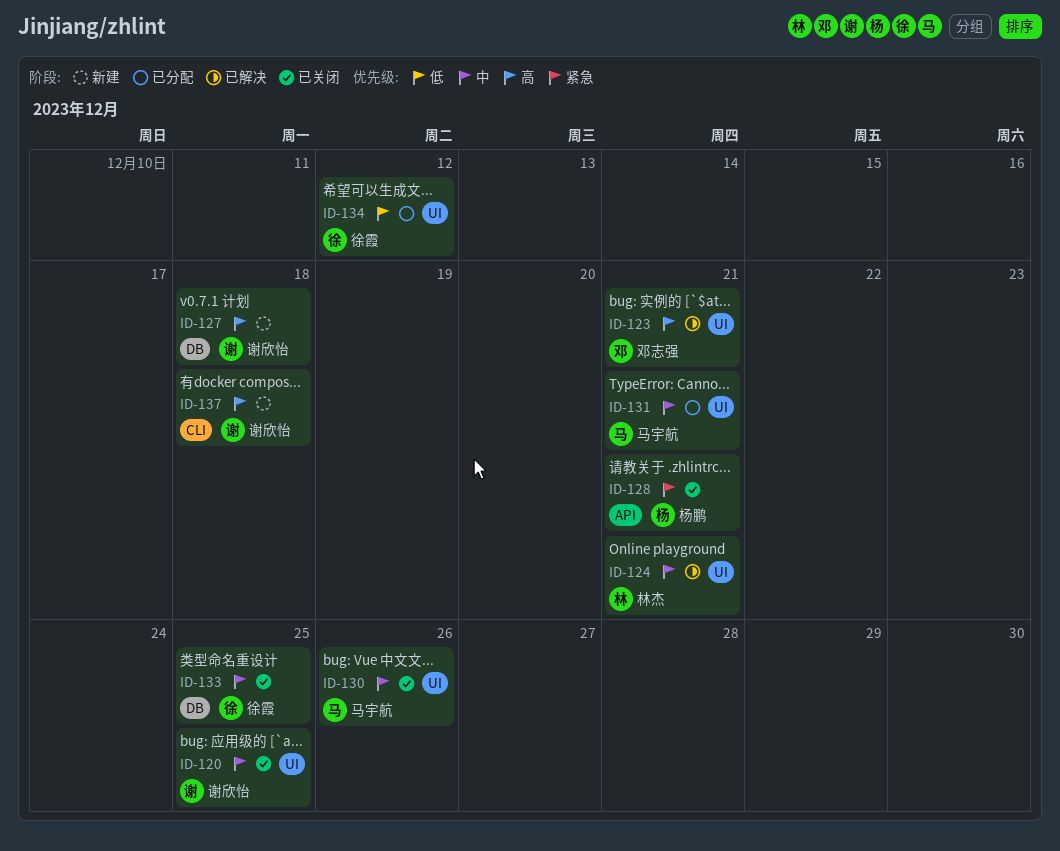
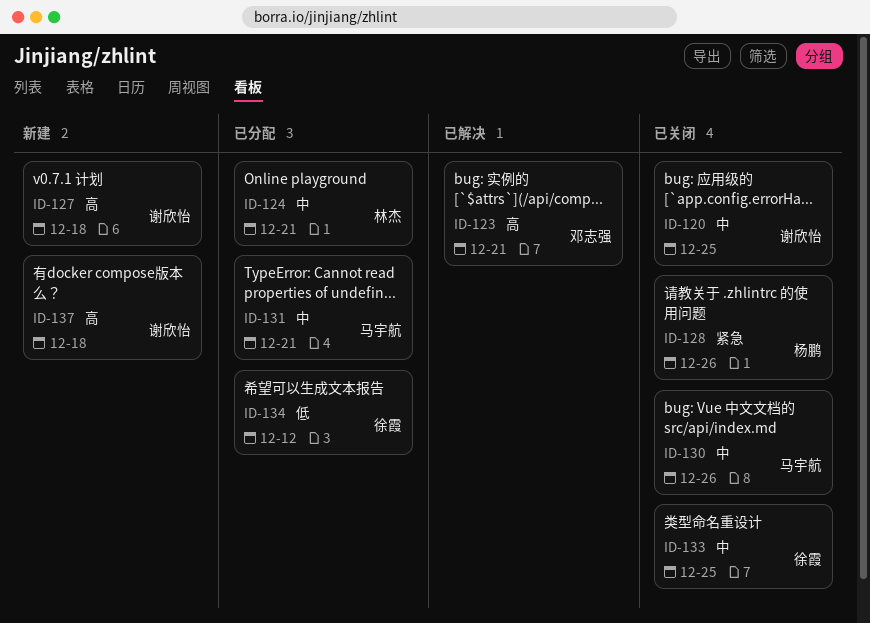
ID-124, status: 已解决 -> 已分配
ID-128, due: Dec 21 -> Dec 26

